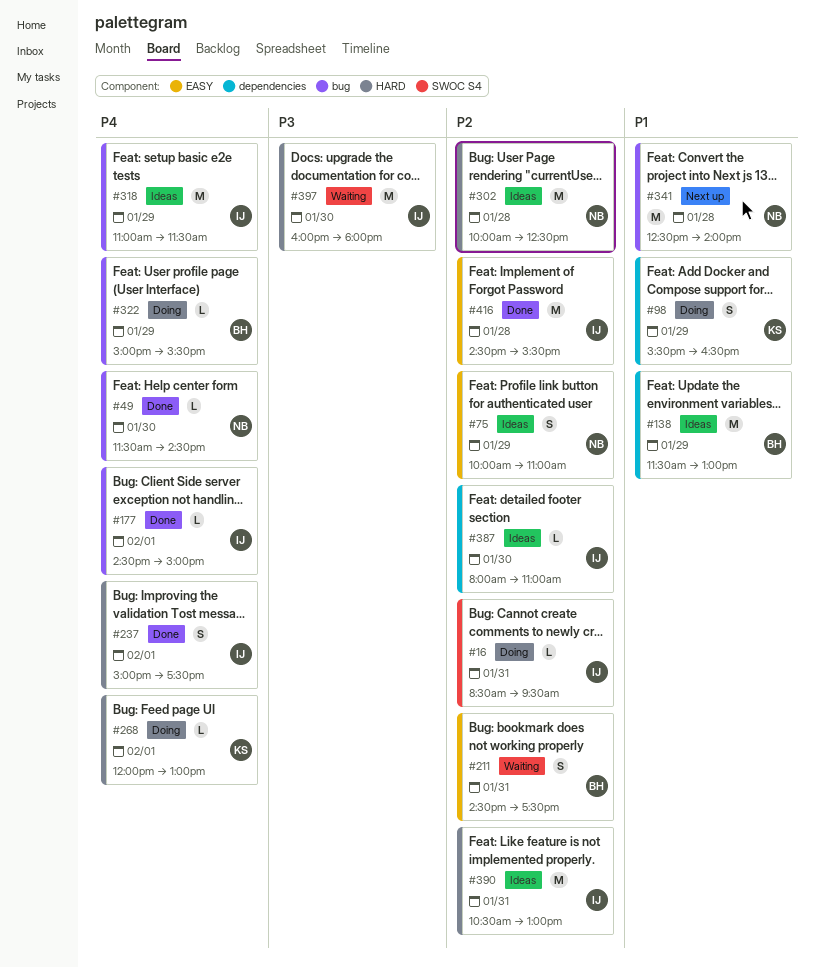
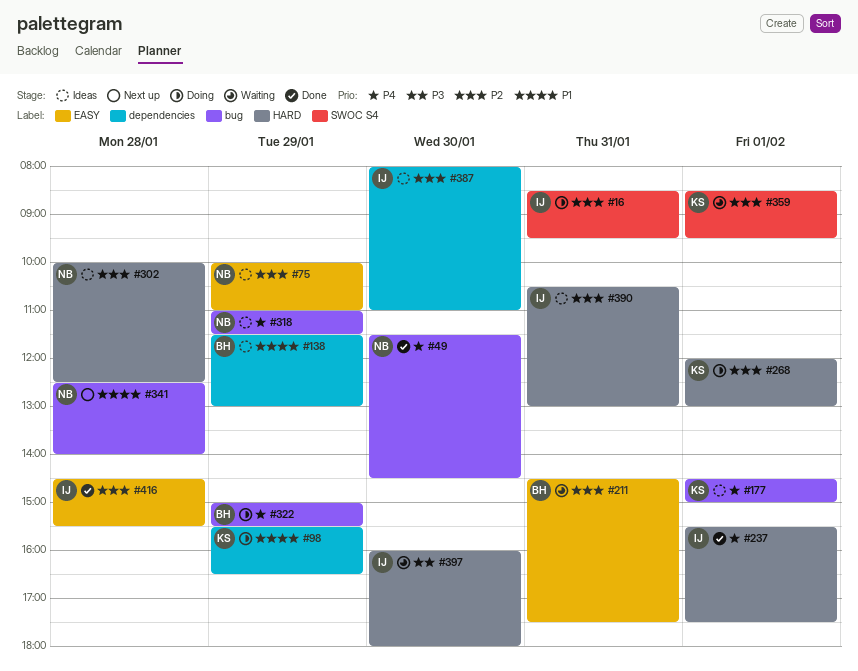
#177, status: Done -> Ideas
#177, owner: IJ -> KS
#237, begins: 15:00 -> 15:30
#268, priority: P4 -> P2
#318, owner: IJ -> NB
#359: none -> present

